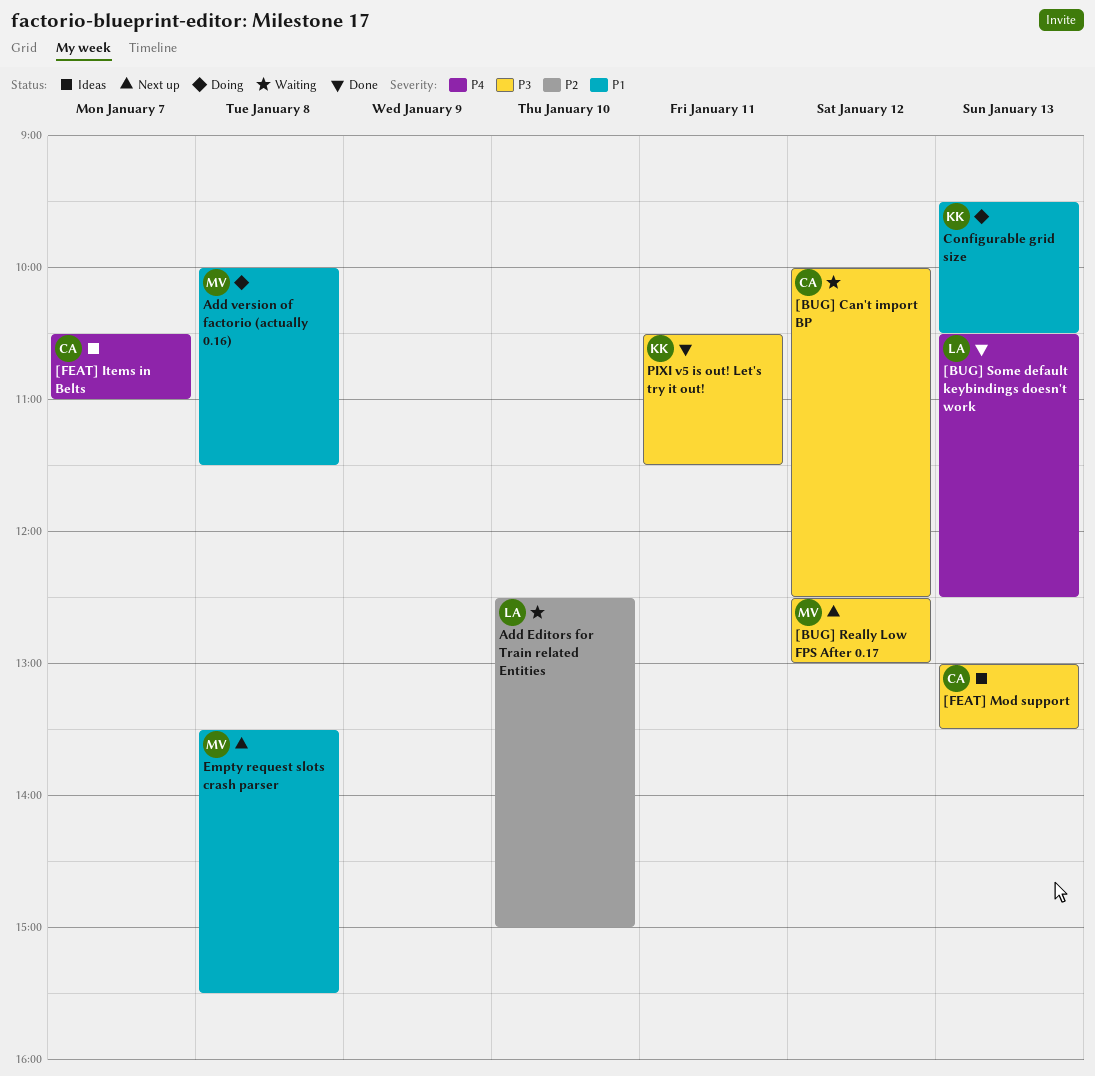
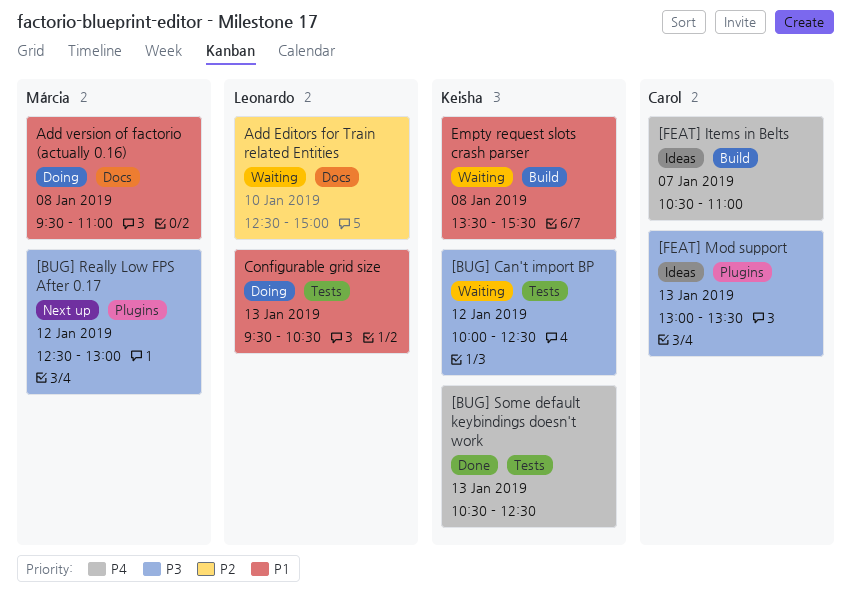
[BUG] Can't import BP, owner: Carol -> Keisha
[BUG] Some default keybindings doesn't work, owner: Leonardo -> Keisha
Add version of factorio (actually 0.16), begins: 10:00 -> 09:30
Add version of factorio (actually 0.16), ends: 11:30 -> 11:00
Configurable grid size, owner: Keisha -> Leonardo
Empty request slots crash parser, status: Next up -> Waiting
Empty request slots crash parser, owner: Márcia -> Keisha
PIXI v5 is out! Let's try it out!: present -> none

